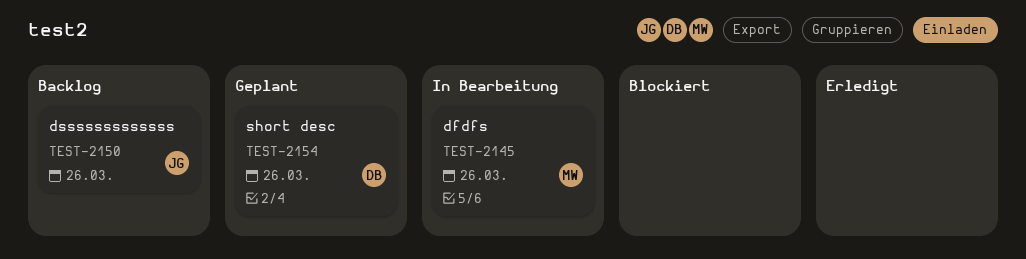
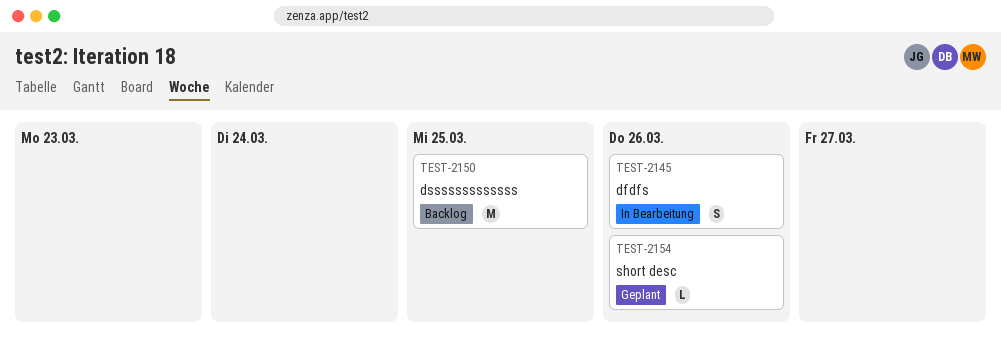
TEST-2150, due: Mar 26 -> Mar 25

